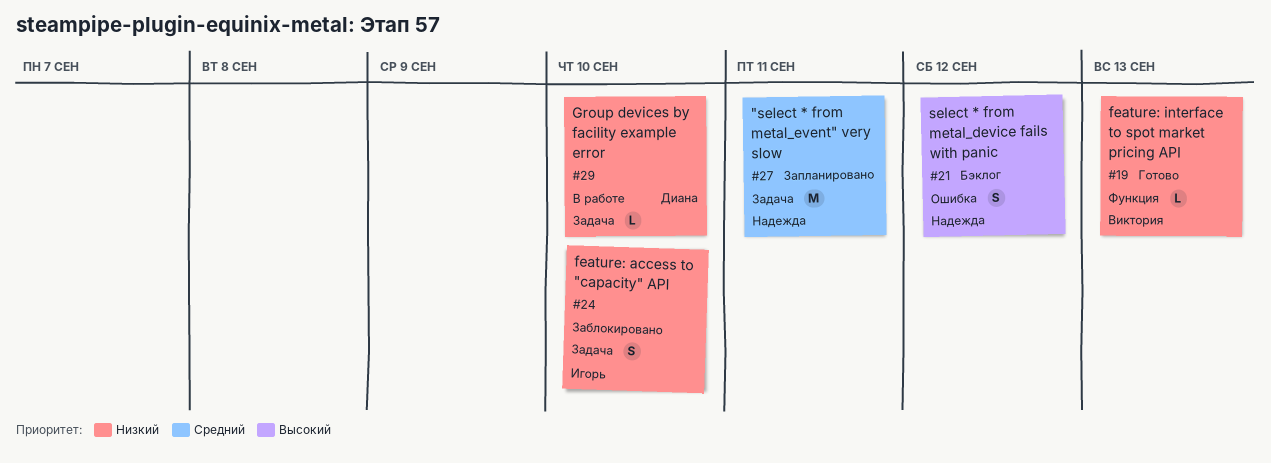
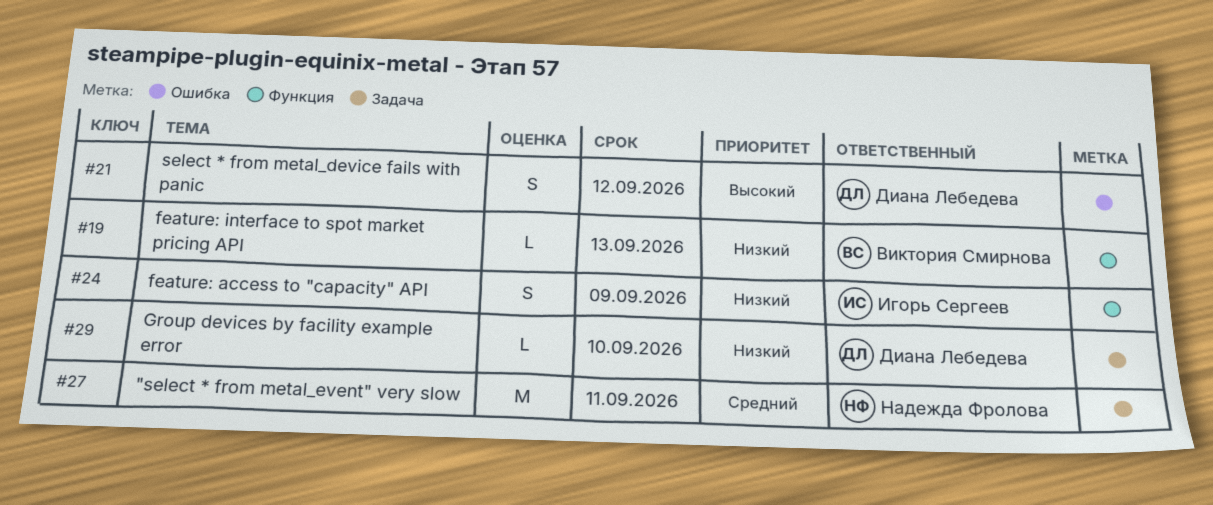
#21, owner: Надежда Фролова -> Диана Лебедева
#24, label: Задача -> Функция
#24, due: Sep 10 -> Sep 9

